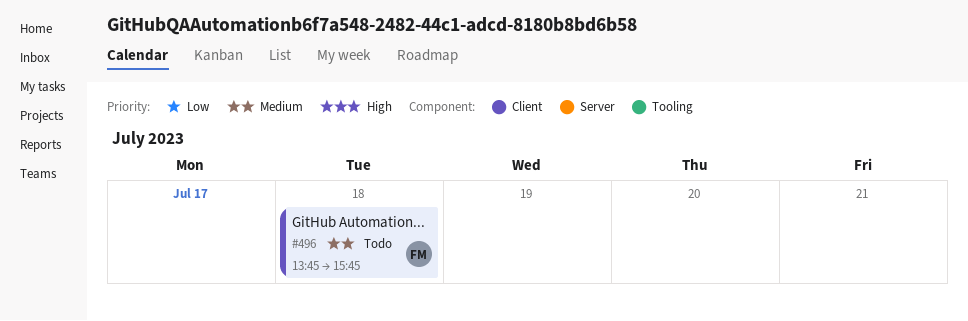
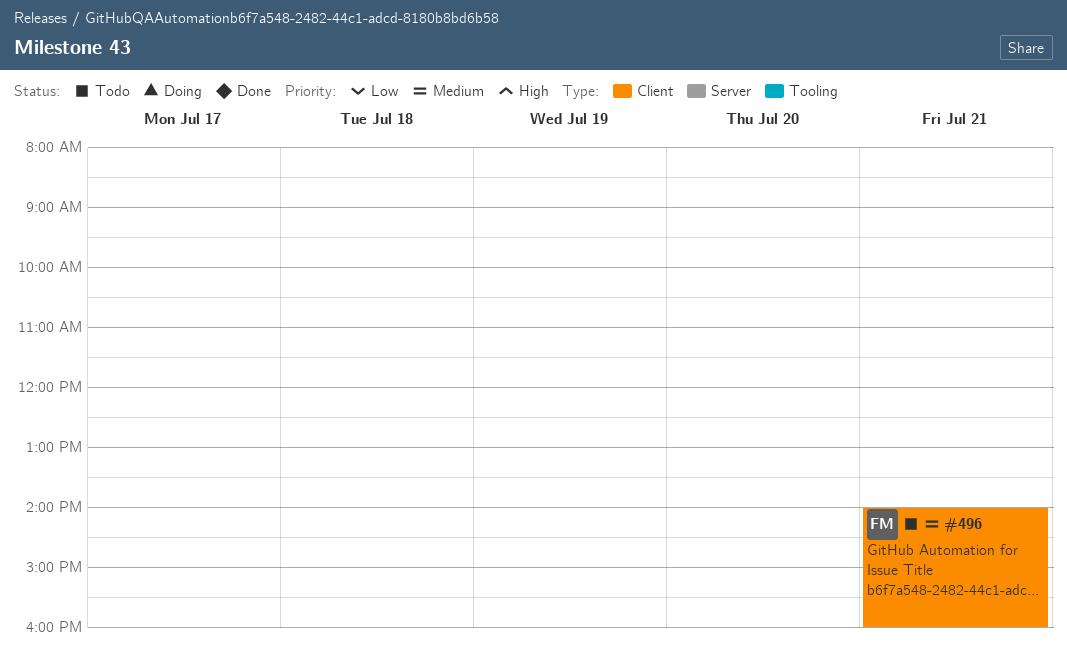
#496, day: Jul 18 -> Jul 21
#496, begins: 13:45 -> 14:00
#496, ends: 15:45 -> 16:00

